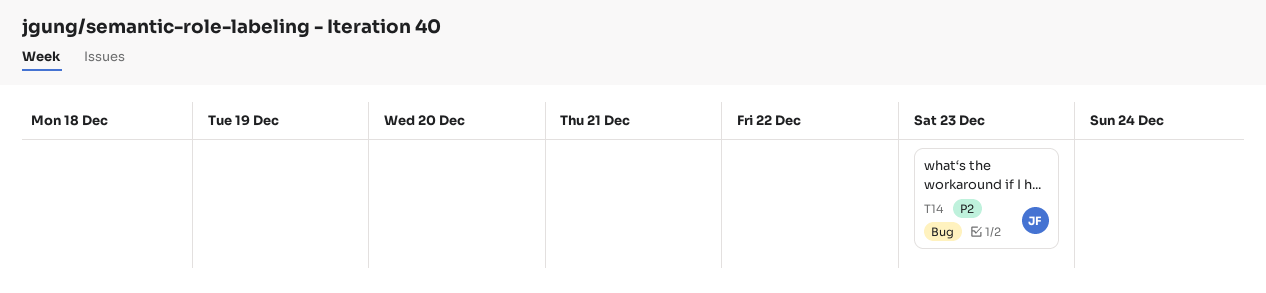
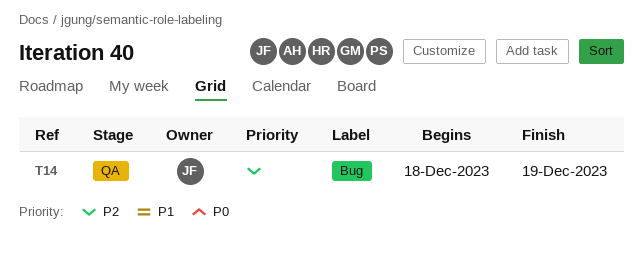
T14, due: Dec 23 -> Dec 19

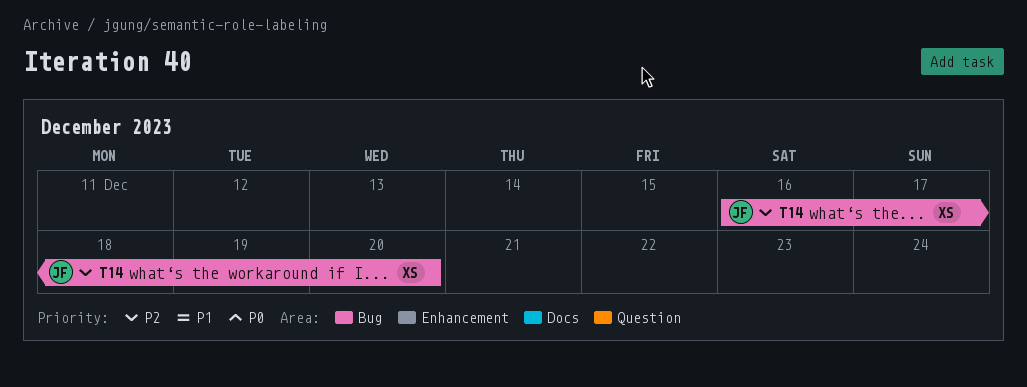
T14, start: Dec 18 -> Dec 16
T14, due: Dec 19 -> Dec 20

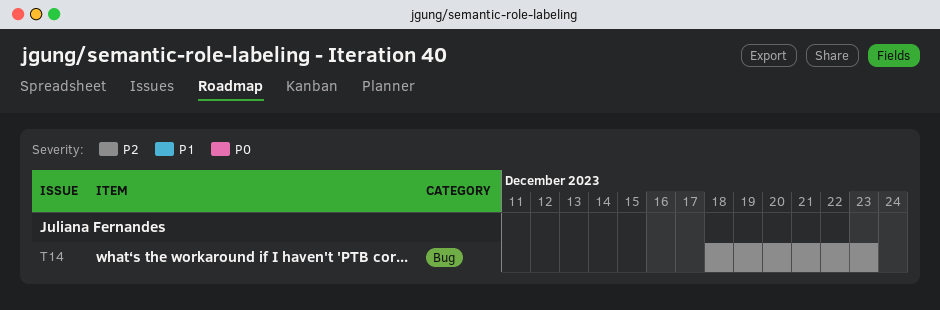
T14, start: Dec 16 -> Dec 18
T14, due: Dec 20 -> Dec 23

